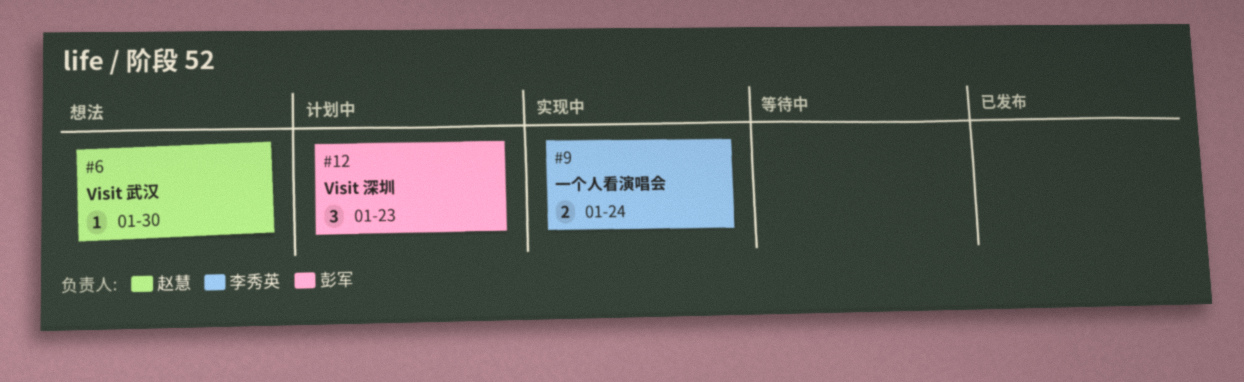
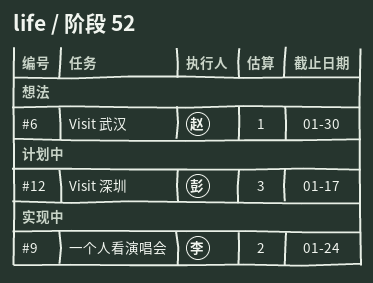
#12, due: Jan 23 -> Jan 17

